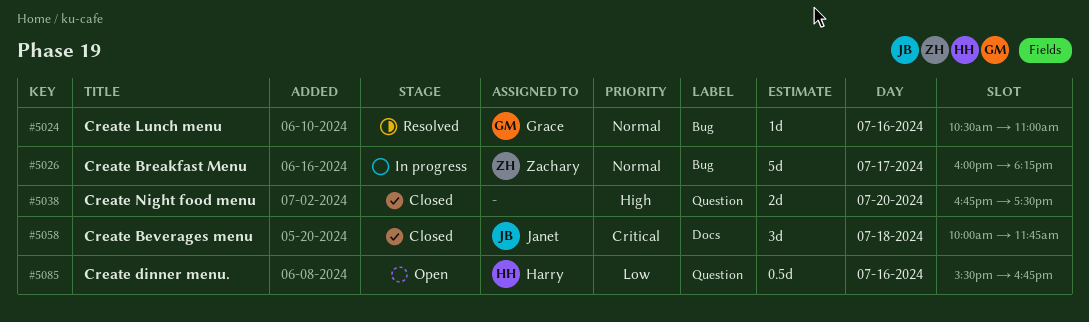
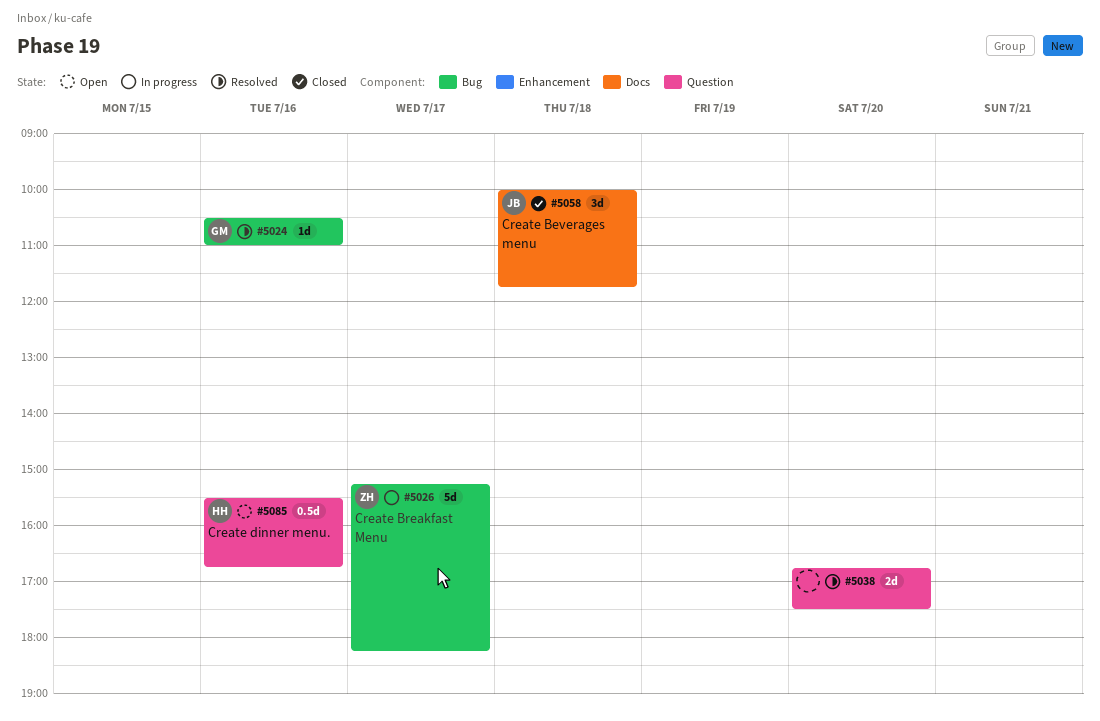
#5026, begins: 16:00 -> 15:15
#5038, status: Closed -> Resolved

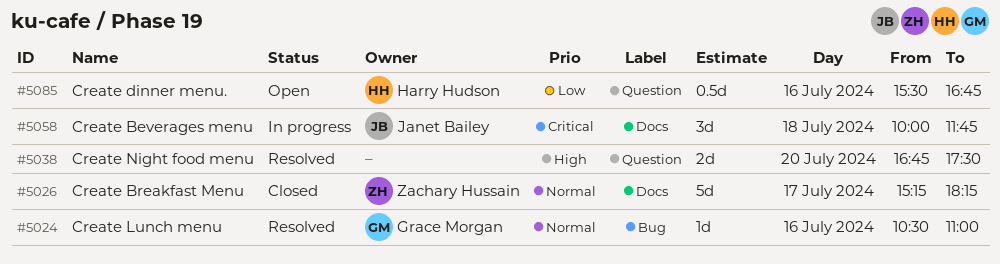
#5026, status: In progress -> Closed
#5026, label: Bug -> Docs
#5058, status: Closed -> In progress

